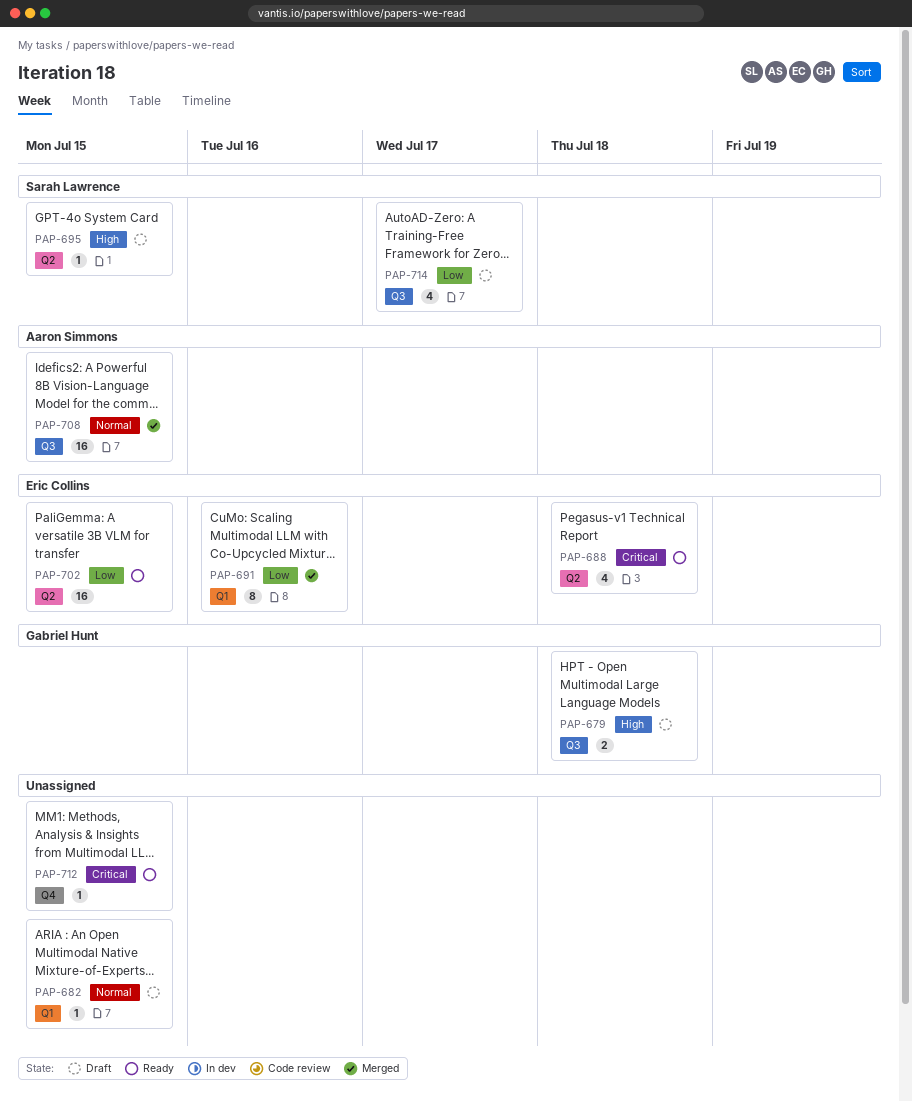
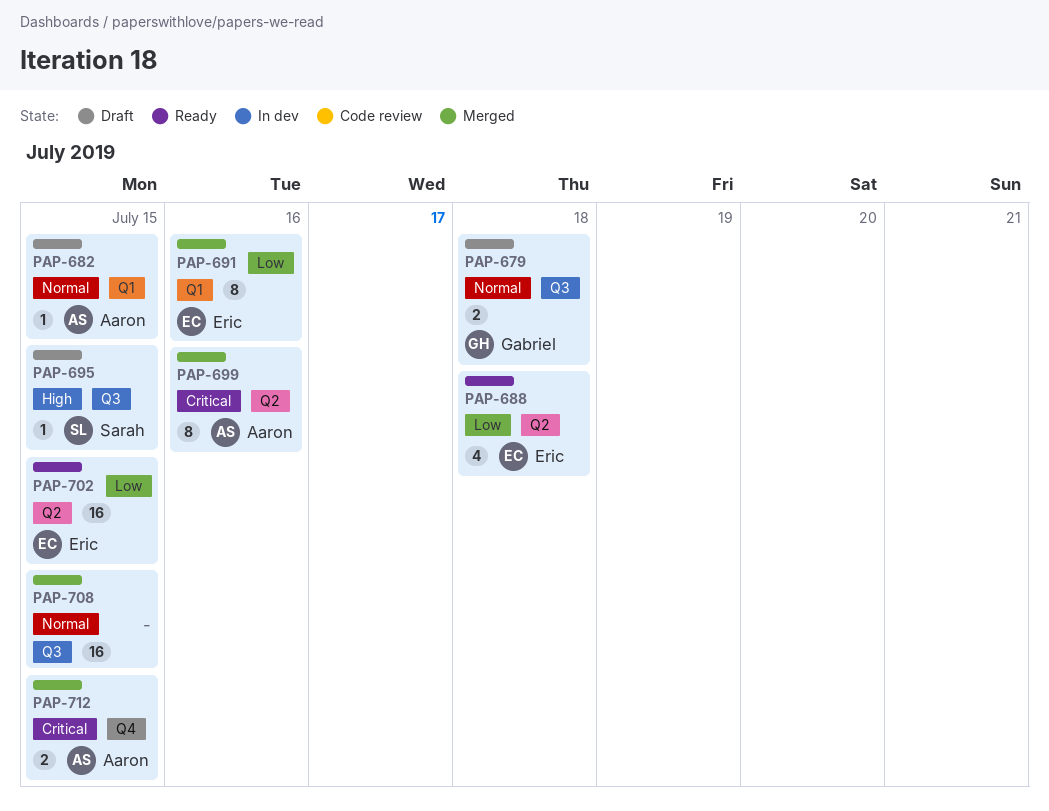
PAP-679, priority: High -> Normal
PAP-682, owner: none -> Aaron Simmons
PAP-688, priority: Critical -> Low
PAP-695, label: Q2 -> Q3
PAP-699: none -> present
PAP-708, owner: Aaron Simmons -> none
PAP-712, status: Ready -> Merged
PAP-712, owner: none -> Aaron Simmons
PAP-712, estimate: 1 -> 2
PAP-714: present -> none

